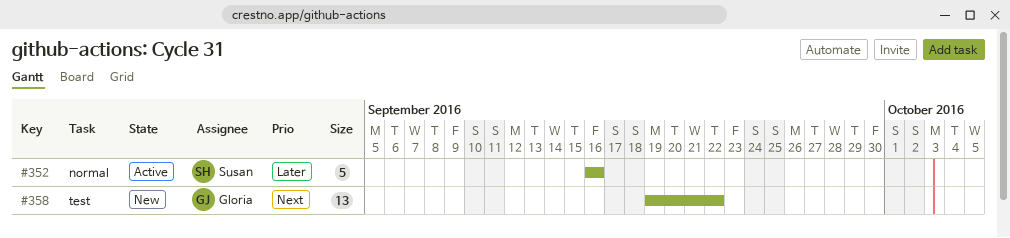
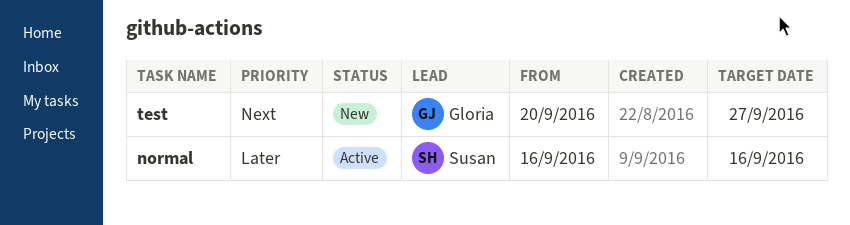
test, start: Sep 19 -> Sep 20
test, due: Sep 22 -> Sep 27

